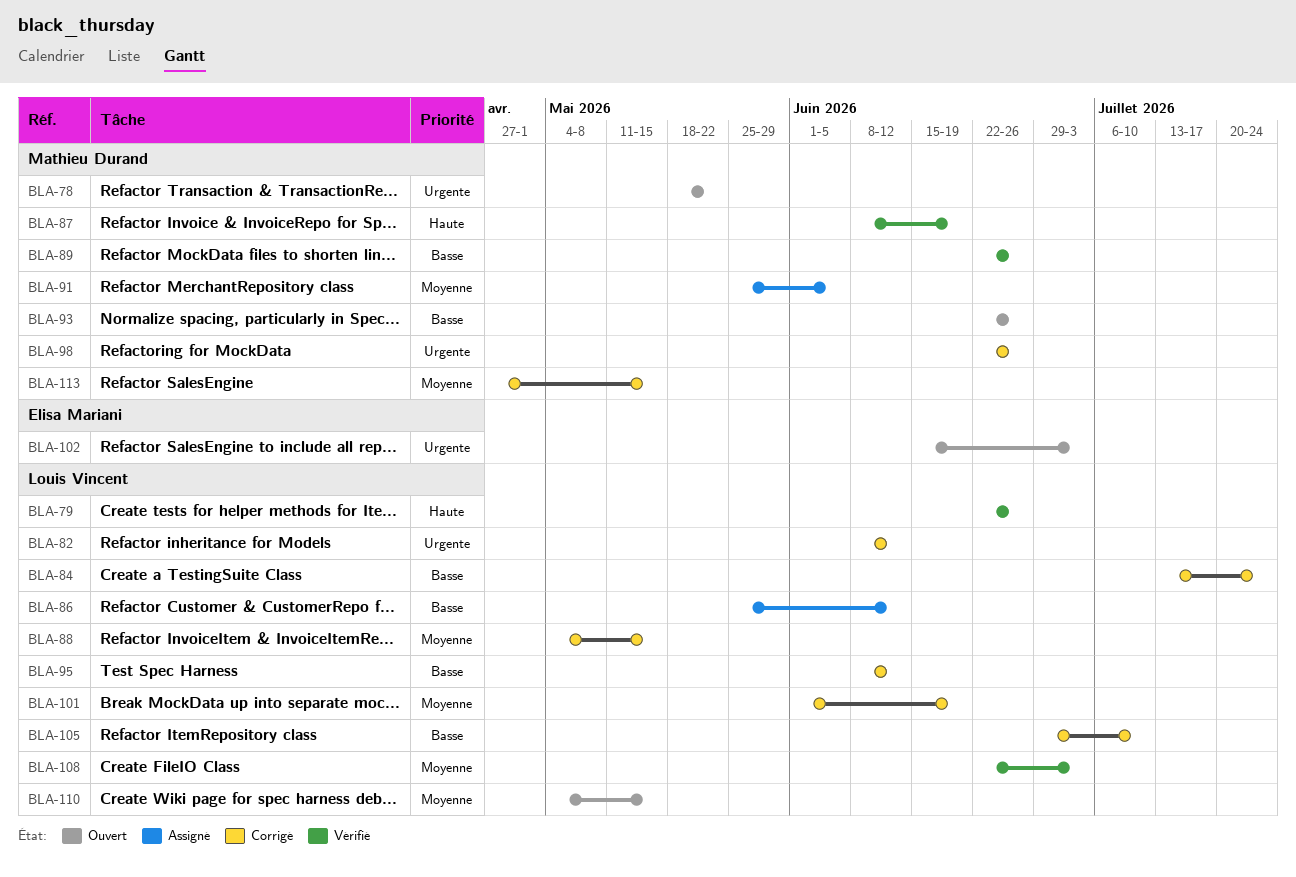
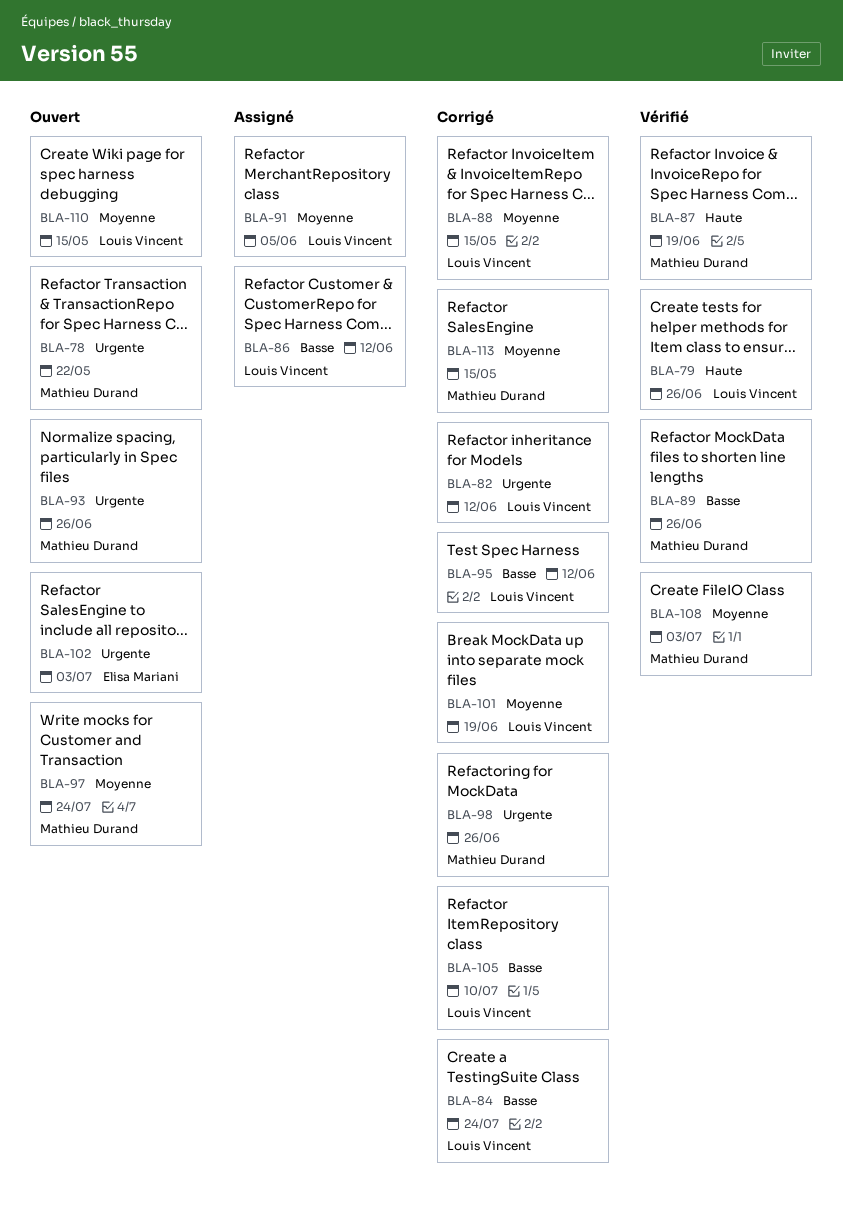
BLA-91, owner: Mathieu Durand -> Louis Vincent
BLA-93, priority: Basse -> Urgente
BLA-97: none -> present
BLA-108, owner: Louis Vincent -> Mathieu Durand

